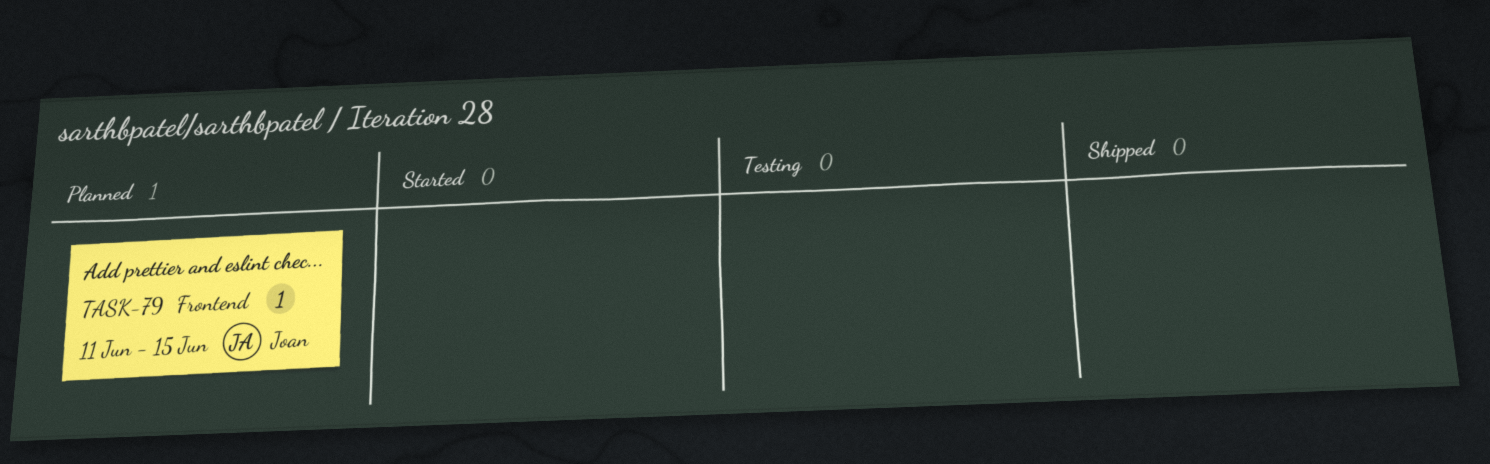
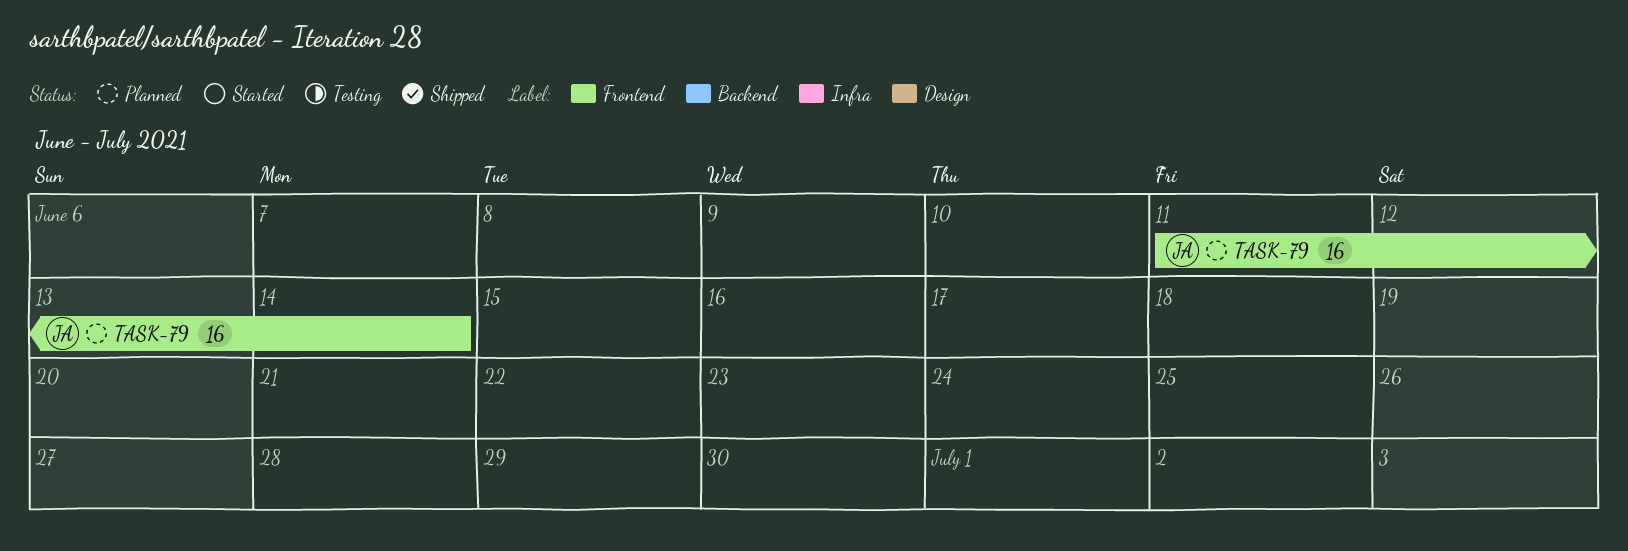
TASK-79, estimate: 1 -> 16
TASK-79, due: Jun 15 -> Jun 14

